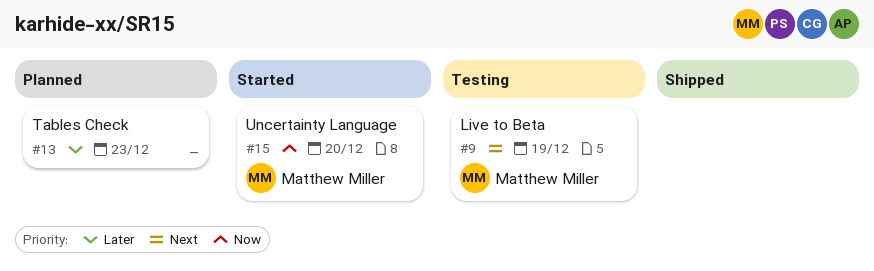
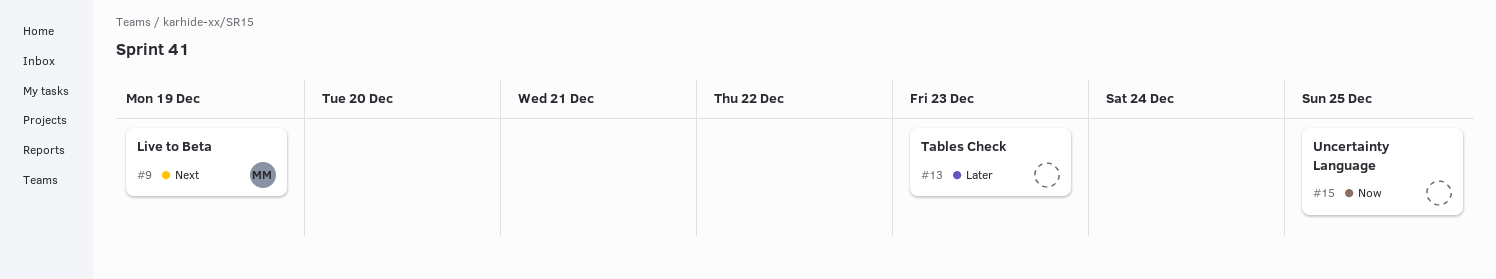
#15, owner: Matthew Miller -> none
#15, due: Dec 20 -> Dec 25

